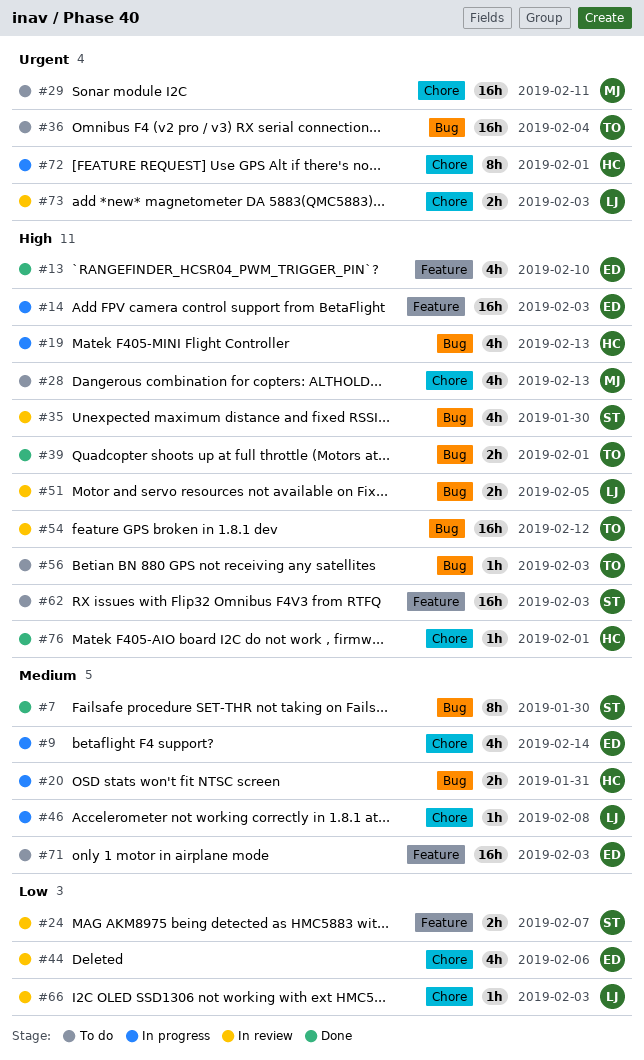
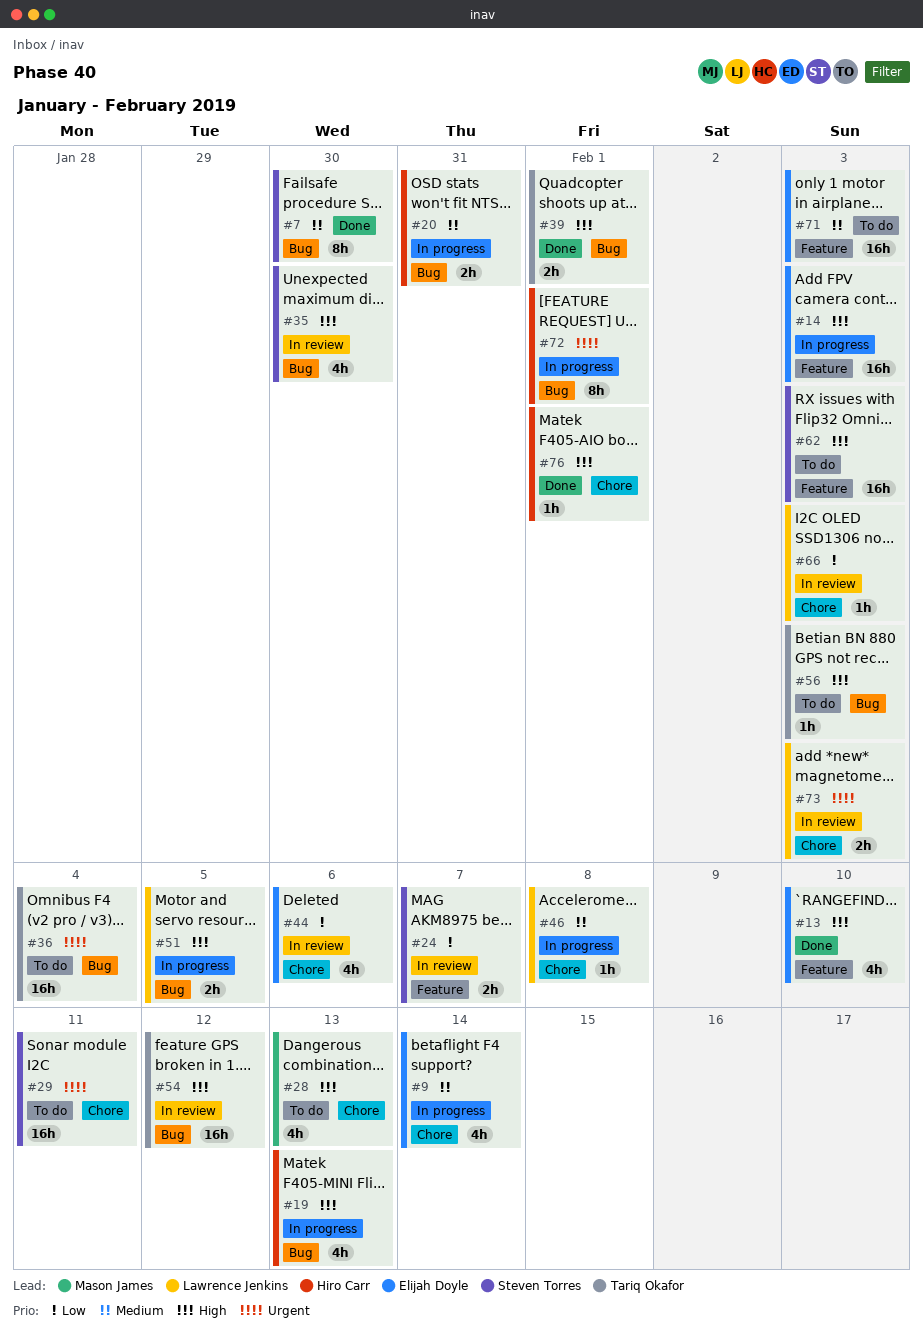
#29, owner: Mason James -> Steven Torres
#51, status: In review -> In progress
#72, label: Chore -> Bug

